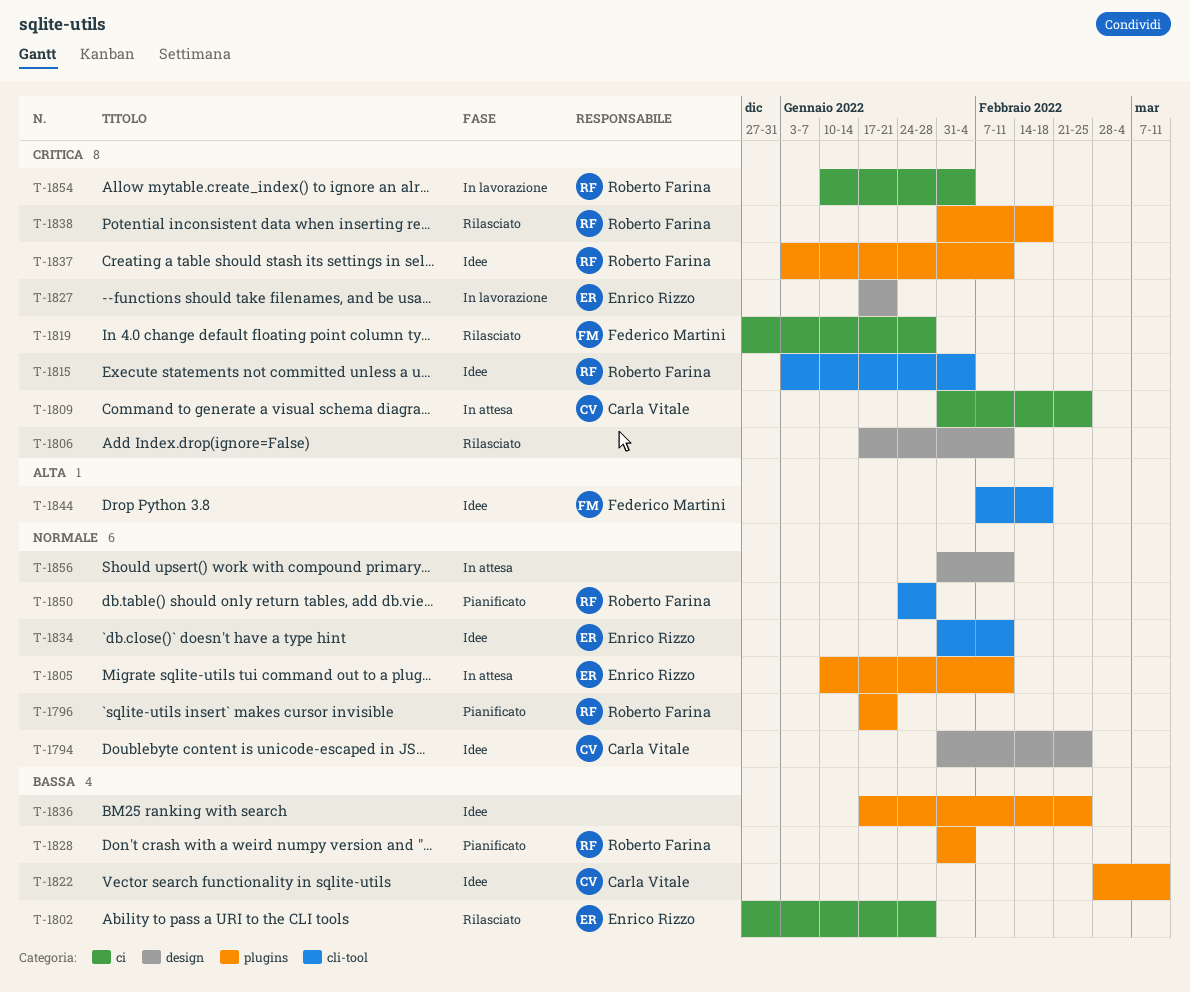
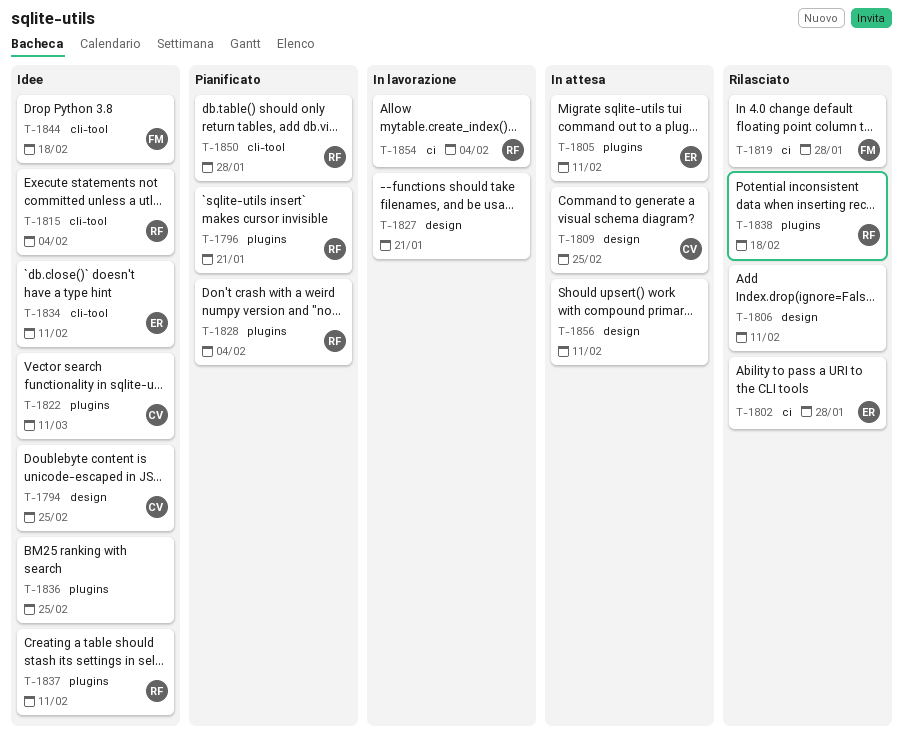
T-1809, label: ci -> design
T-1827, owner: Enrico Rizzo -> none

